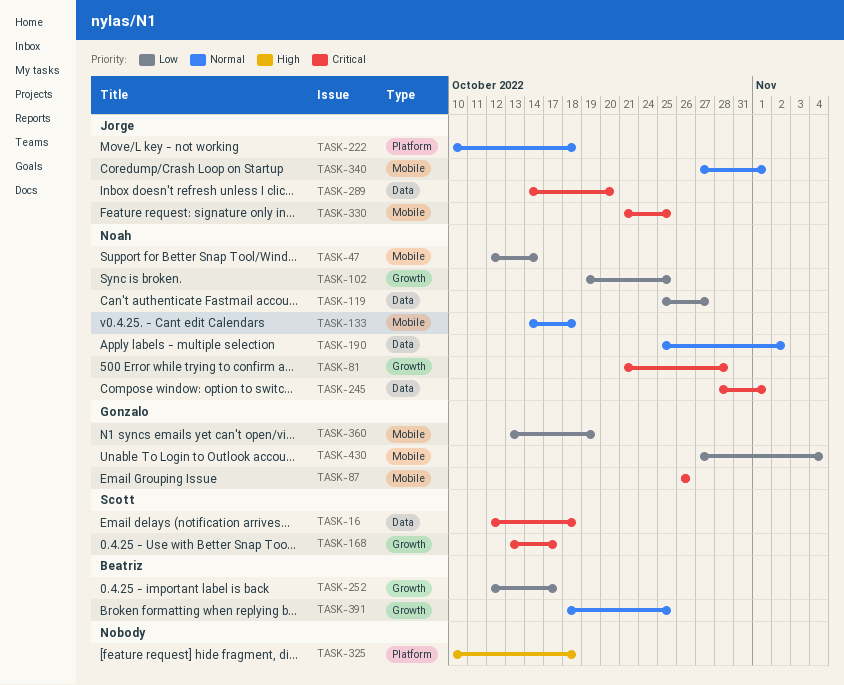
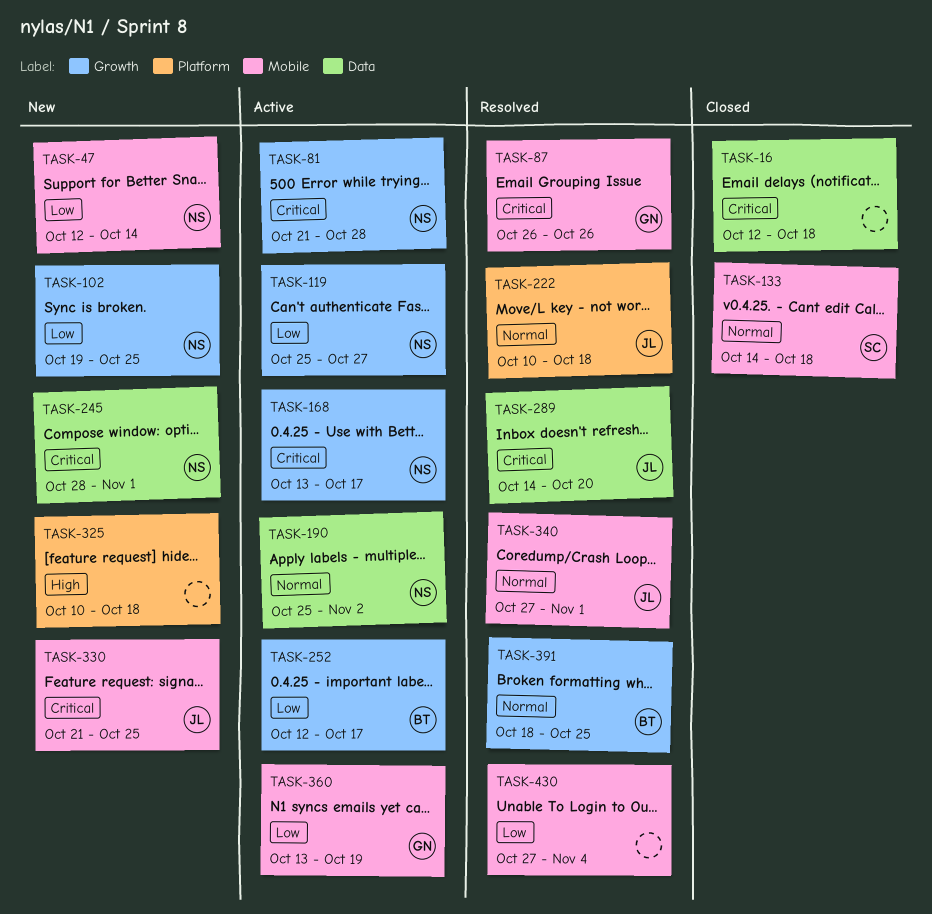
TASK-16, owner: Scott -> none
TASK-119, label: Data -> Growth
TASK-133, owner: Noah -> Scott
TASK-168, owner: Scott -> Noah
TASK-430, owner: Gonzalo -> none

